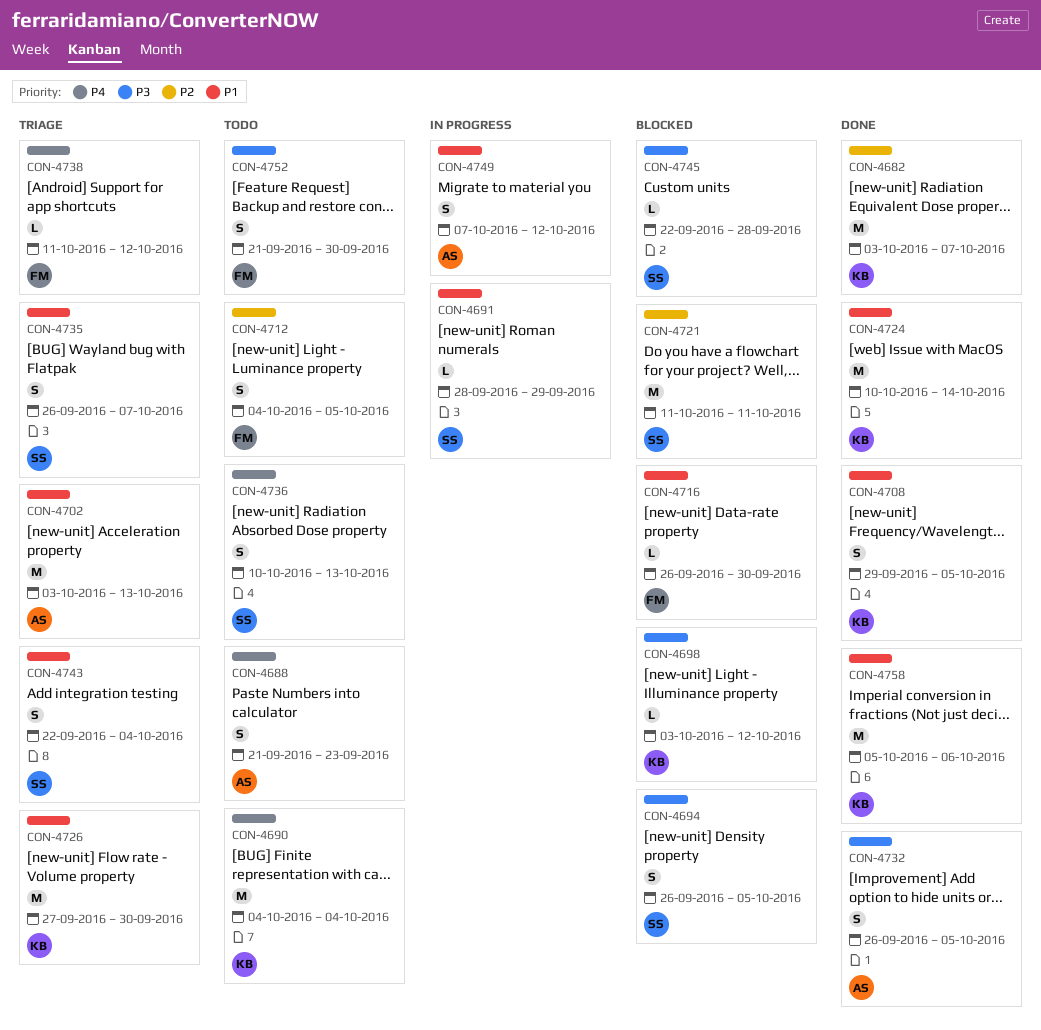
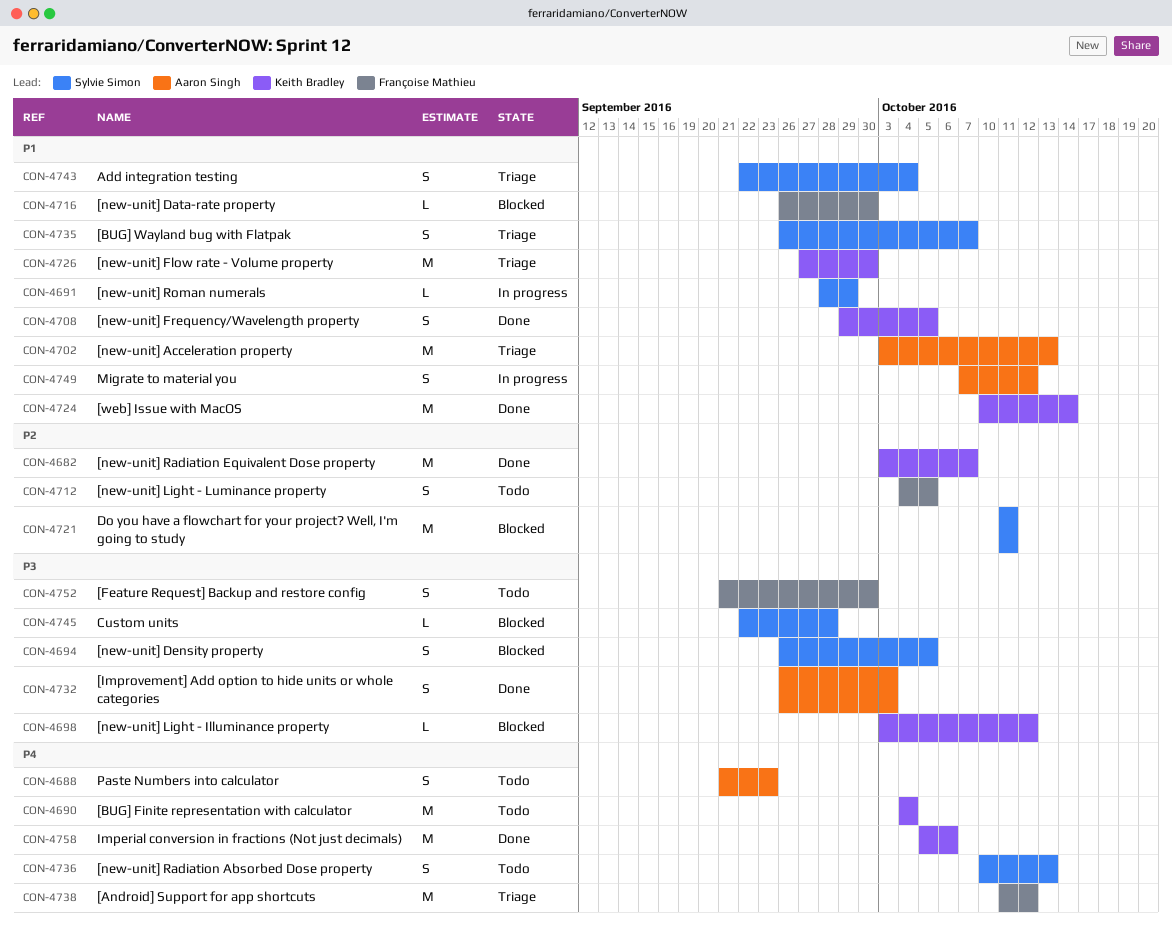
CON-4732, due: Oct 5 -> Oct 3
CON-4738, estimate: L -> M
CON-4758, priority: P1 -> P4

